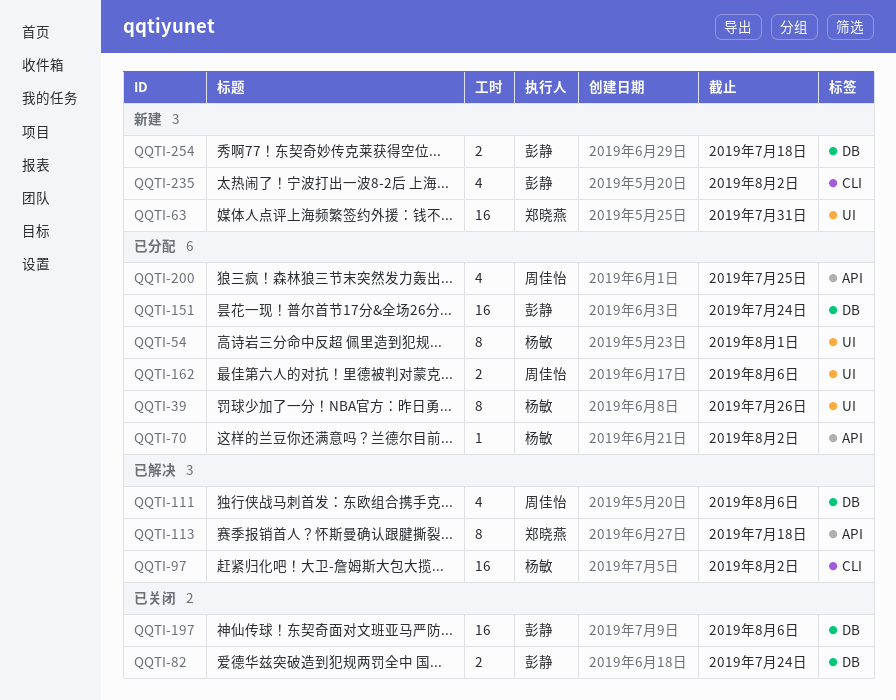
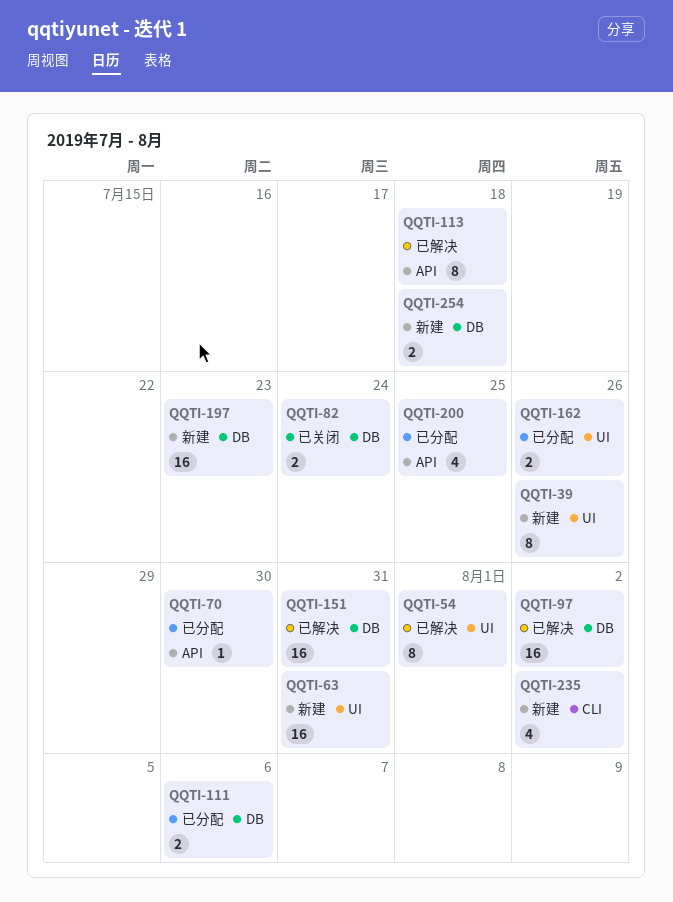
QQTI-39, status: 已分配 -> 新建
QQTI-54, status: 已分配 -> 已解决
QQTI-70, due: Aug 2 -> Jul 30
QQTI-97, label: CLI -> DB
QQTI-111, status: 已解决 -> 已分配
QQTI-111, estimate: 4 -> 2
QQTI-151, status: 已分配 -> 已解决
QQTI-151, due: Jul 24 -> Jul 31
QQTI-162, due: Aug 6 -> Jul 26
QQTI-197, status: 已关闭 -> 新建
QQTI-197, due: Aug 6 -> Jul 23

